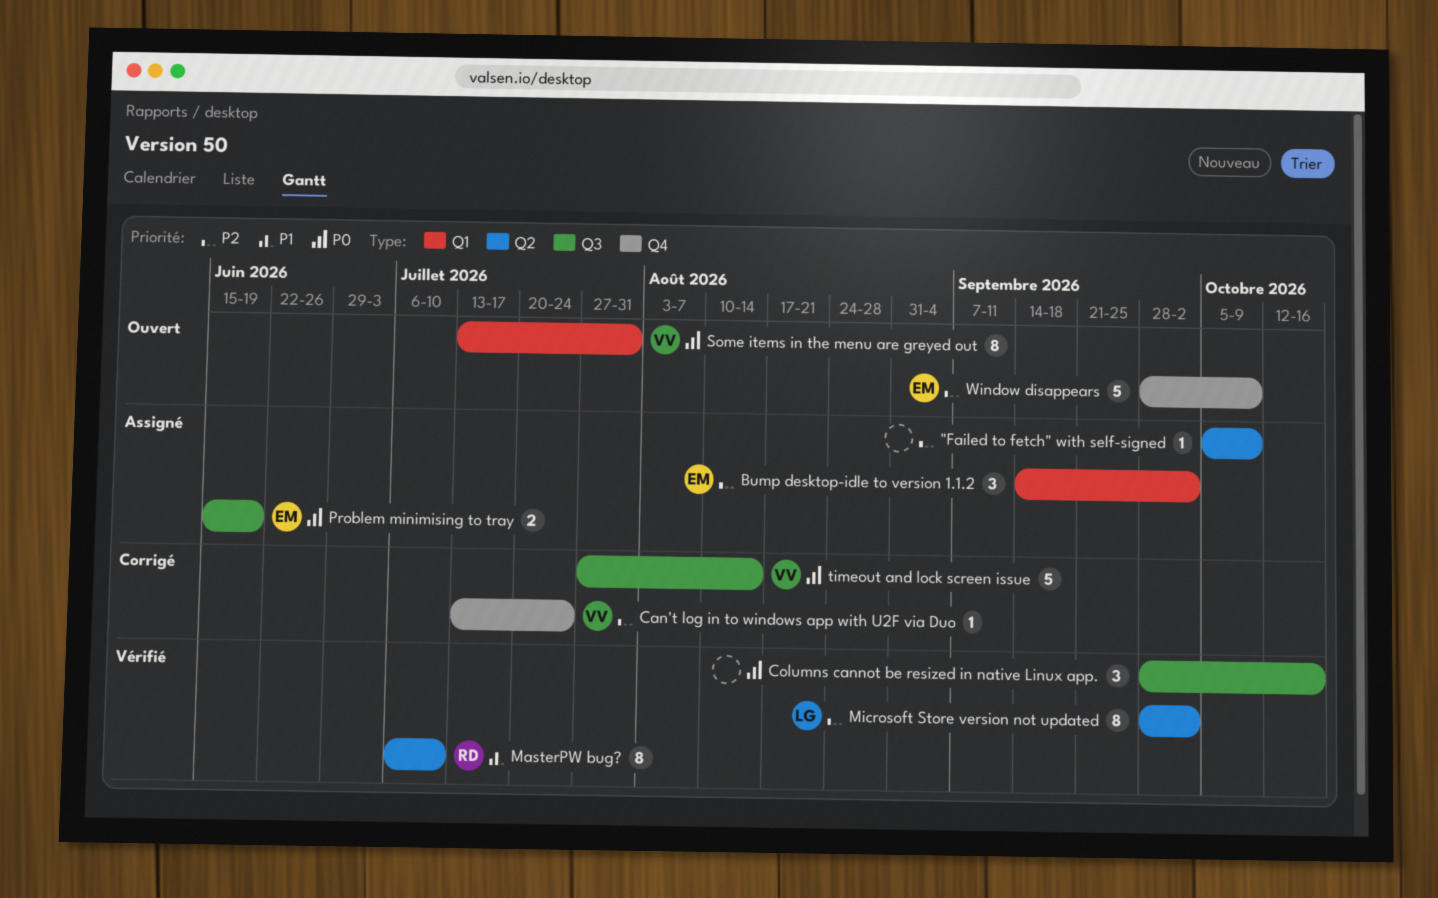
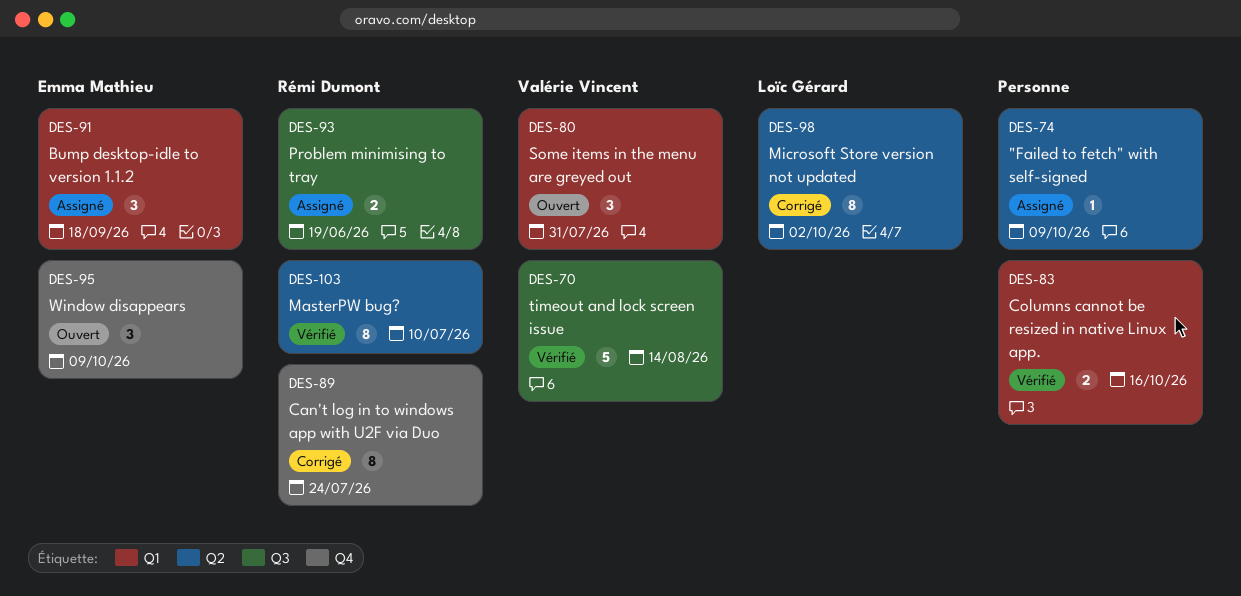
Bump desktop-idle to version 1.1.2, due: Oct 2 -> Sep 18
Can't log in to windows app with U2F via Duo, owner: Valérie Vincent -> Rémi Dumont
Can't log in to windows app with U2F via Duo, estimate: 1 -> 8
Columns cannot be resized in native Linux app., label: Q3 -> Q1
Columns cannot be resized in native Linux app., estimate: 3 -> 2
Microsoft Store version not updated, status: Vérifié -> Corrigé
Problem minimising to tray, owner: Emma Mathieu -> Rémi Dumont
Some items in the menu are greyed out, estimate: 8 -> 3
timeout and lock screen issue, status: Corrigé -> Vérifié
Window disappears, estimate: 5 -> 3

